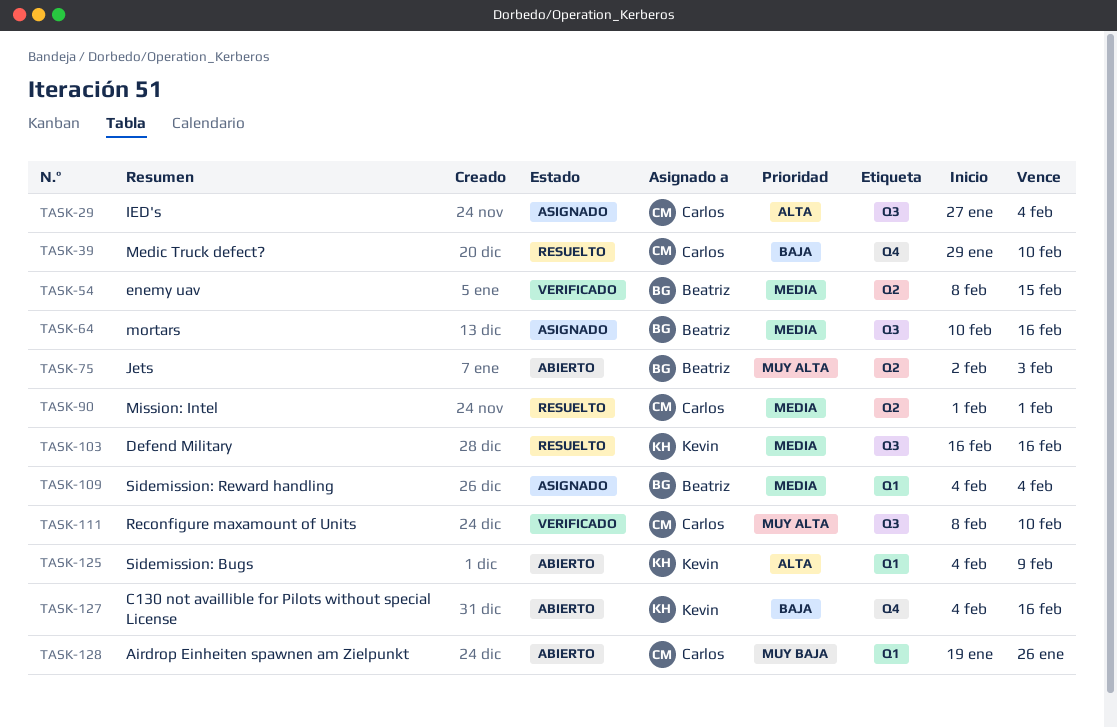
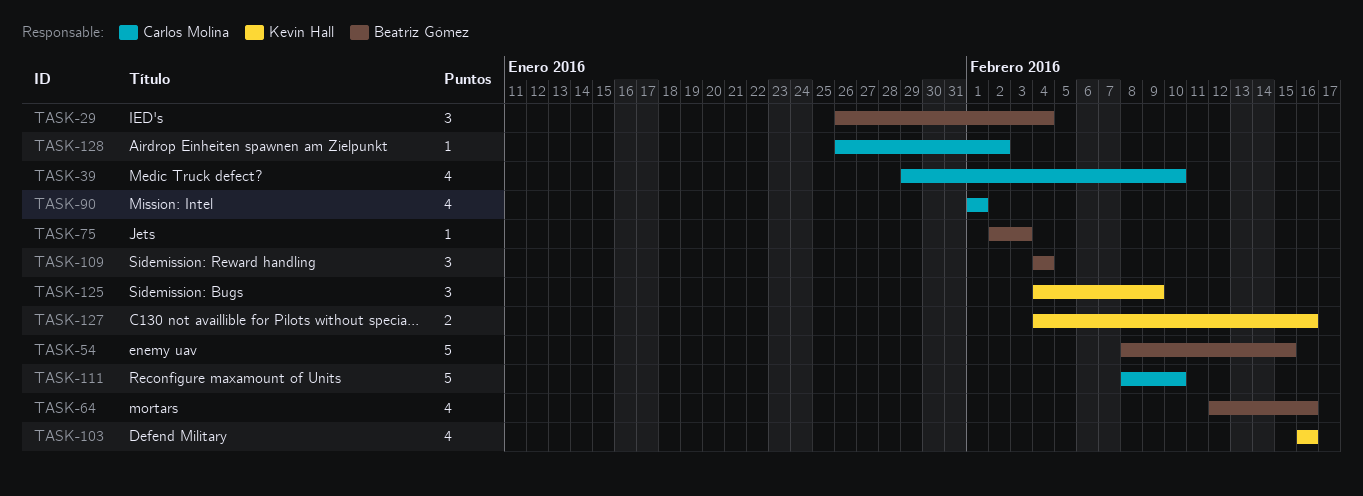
TASK-29, owner: Carlos Molina -> Beatriz Gómez
TASK-29, start: Jan 27 -> Jan 26
TASK-64, start: Feb 10 -> Feb 12
TASK-128, start: Jan 19 -> Jan 26
TASK-128, due: Jan 26 -> Feb 2

